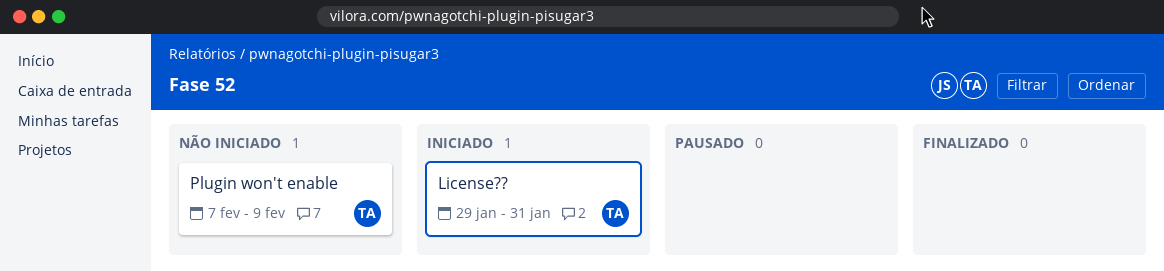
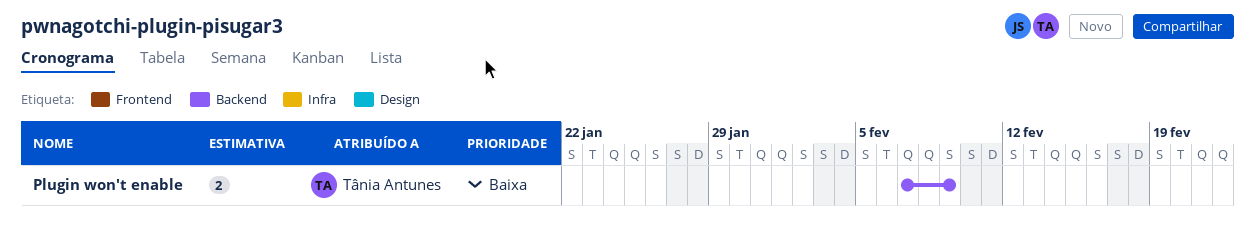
License??: present -> none

